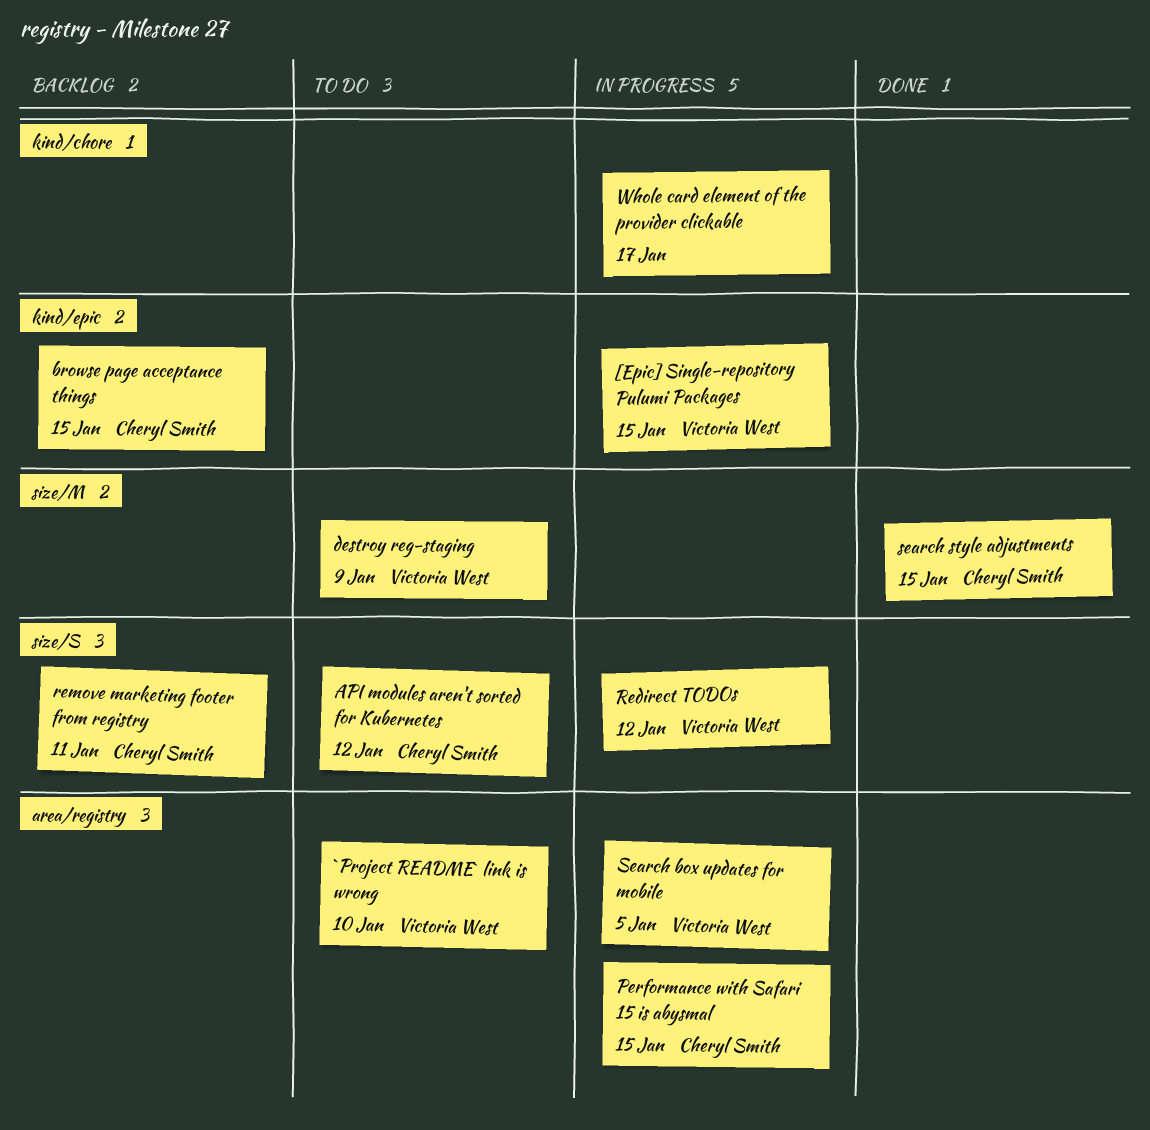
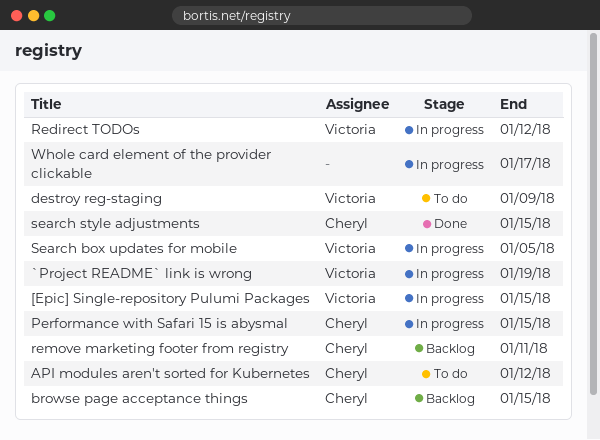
`Project README` link is wrong, status: To do -> In progress
`Project README` link is wrong, due: Jan 10 -> Jan 19

